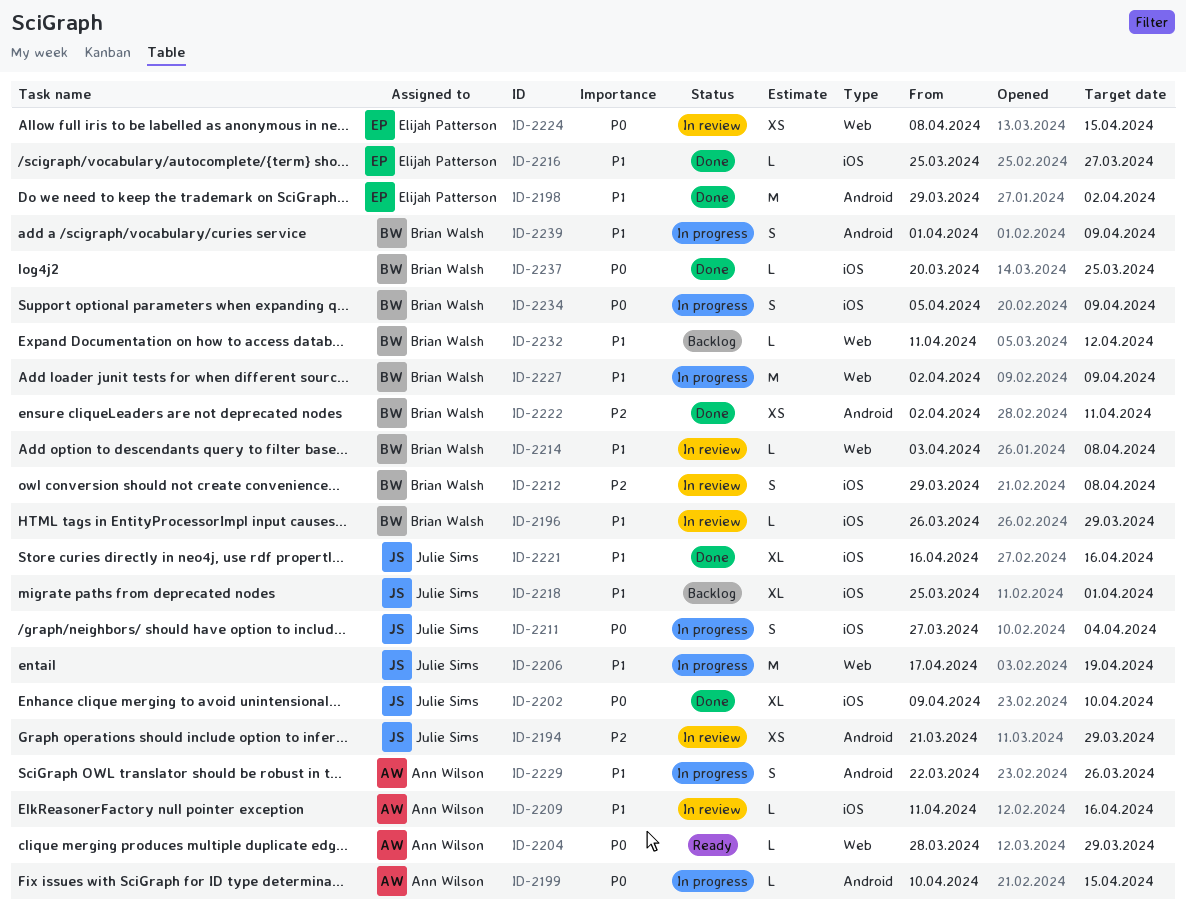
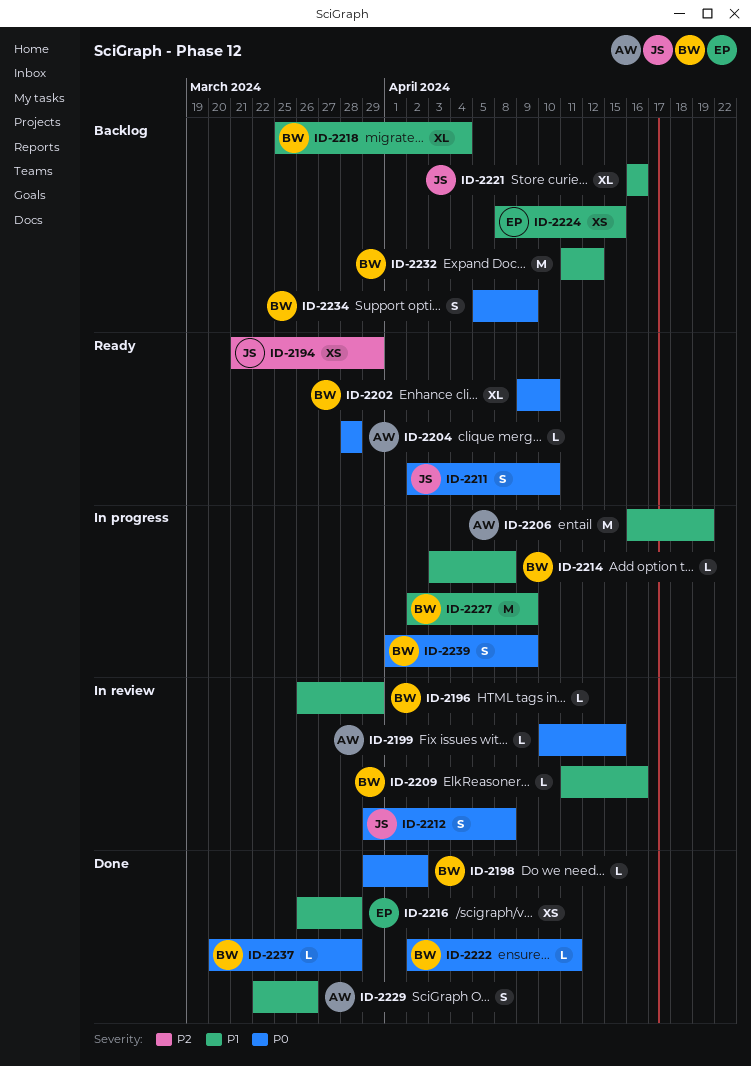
ID-2194, status: In review -> Ready
ID-2198, owner: Elijah Patterson -> Brian Walsh
ID-2198, priority: P1 -> P0
ID-2198, estimate: M -> L
ID-2199, status: In progress -> In review
ID-2202, status: Done -> Ready
ID-2202, owner: Julie Sims -> Brian Walsh
ID-2204, due: Mar 29 -> Mar 28
ID-2206, owner: Julie Sims -> Ann Wilson
ID-2206, start: Apr 17 -> Apr 16
ID-2209, owner: Ann Wilson -> Brian Walsh
ID-2211, status: In progress -> Ready
ID-2211, start: Mar 27 -> Apr 2
ID-2211, due: Apr 4 -> Apr 10
ID-2212, owner: Brian Walsh -> Julie Sims
ID-2212, priority: P2 -> P0
ID-2214, status: In review -> In progress
ID-2216, estimate: L -> XS
ID-2216, start: Mar 25 -> Mar 26
ID-2216, due: Mar 27 -> Mar 28
ID-2218, owner: Julie Sims -> Brian Walsh
ID-2218, due: Apr 1 -> Apr 4
ID-2221, status: Done -> Backlog
ID-2222, priority: P2 -> P0
ID-2222, estimate: XS -> L
ID-2224, status: In review -> Backlog
ID-2224, priority: P0 -> P1
ID-2229, status: In progress -> Done
ID-2232, estimate: L -> M
ID-2234, status: In progress -> Backlog
ID-2237, due: Mar 25 -> Mar 28
ID-2239, priority: P1 -> P0

